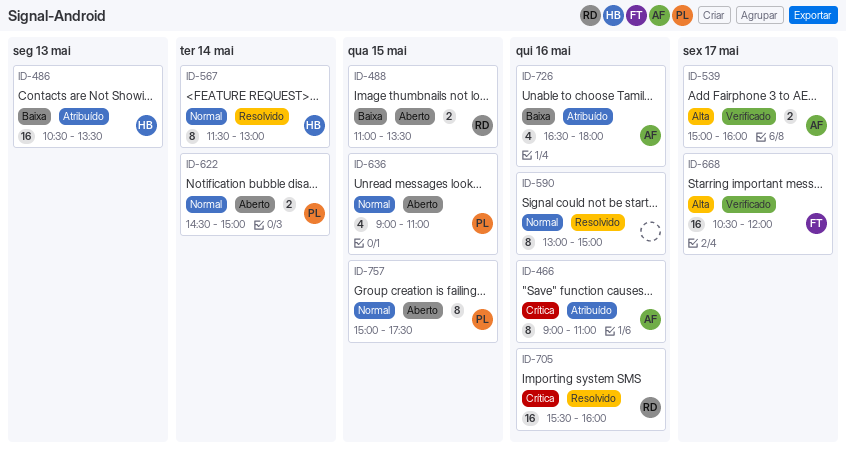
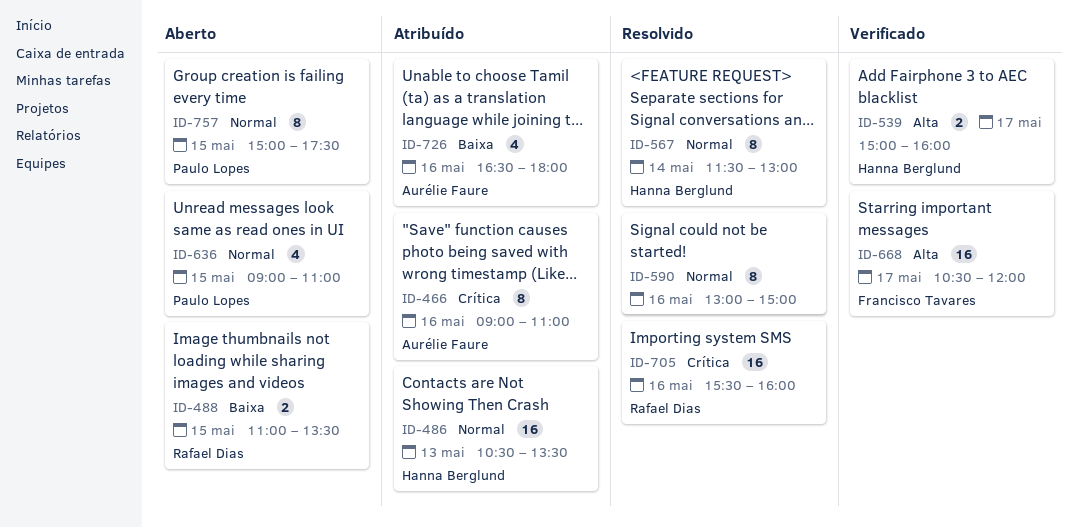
ID-486, priority: Baixa -> Normal
ID-539, owner: Aurélie Faure -> Hanna Berglund
ID-622: present -> none

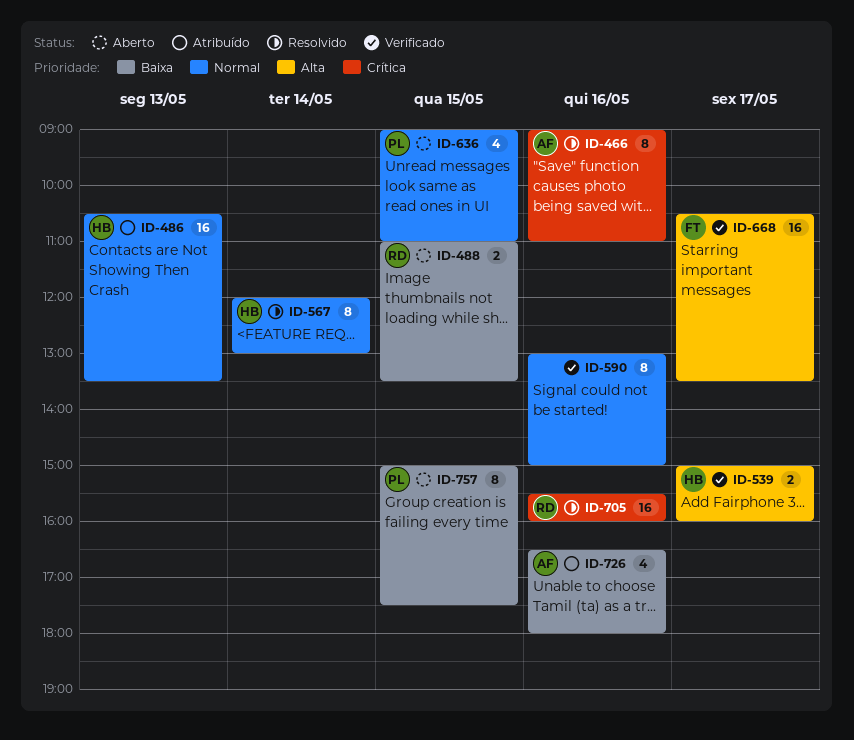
ID-466, status: Atribuído -> Resolvido
ID-567, begins: 11:30 -> 12:00
ID-590, status: Resolvido -> Verificado
ID-668, ends: 12:00 -> 13:30
ID-757, priority: Normal -> Baixa

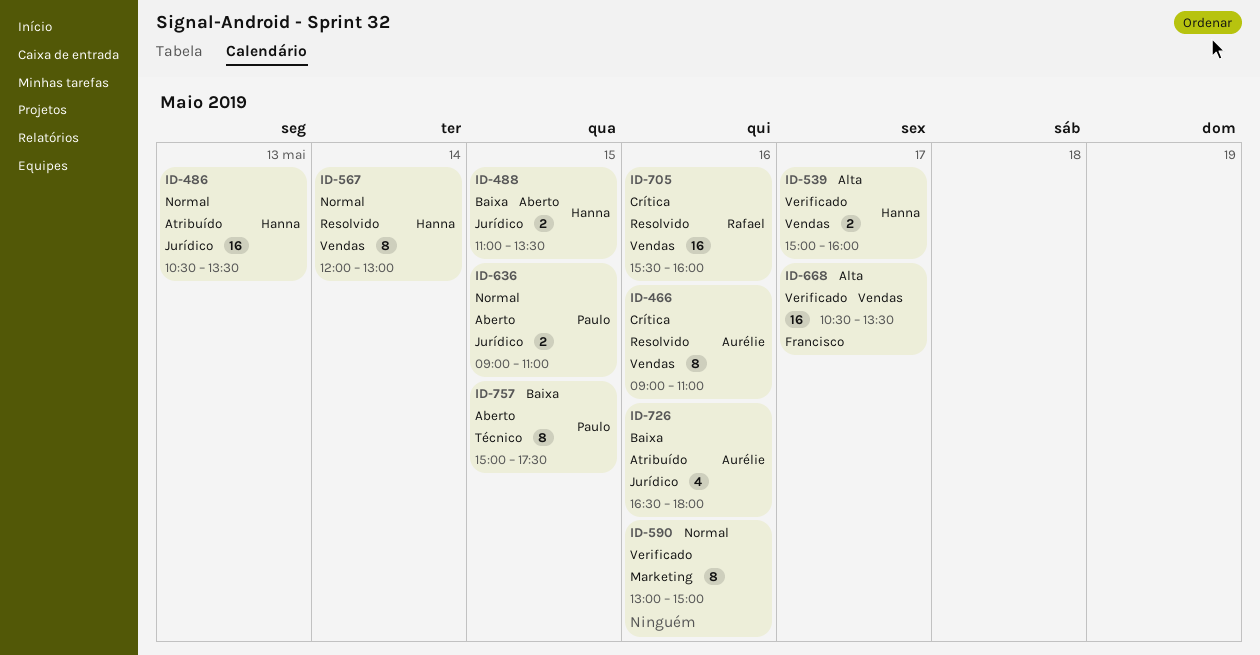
ID-488, owner: Rafael -> Hanna
ID-636, estimate: 4 -> 2

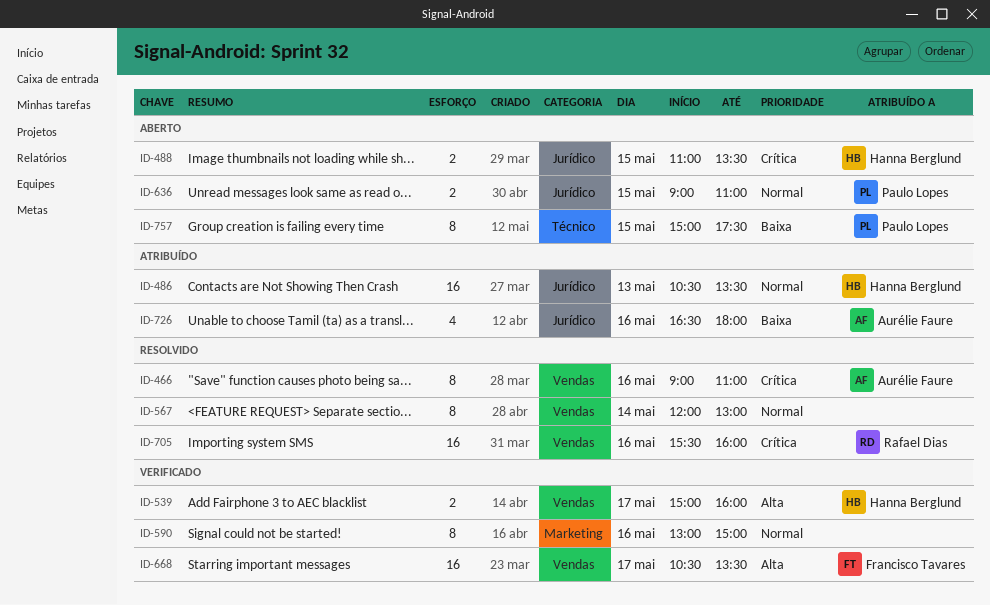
ID-488, priority: Baixa -> Crítica
ID-567, owner: Hanna Berglund -> none

